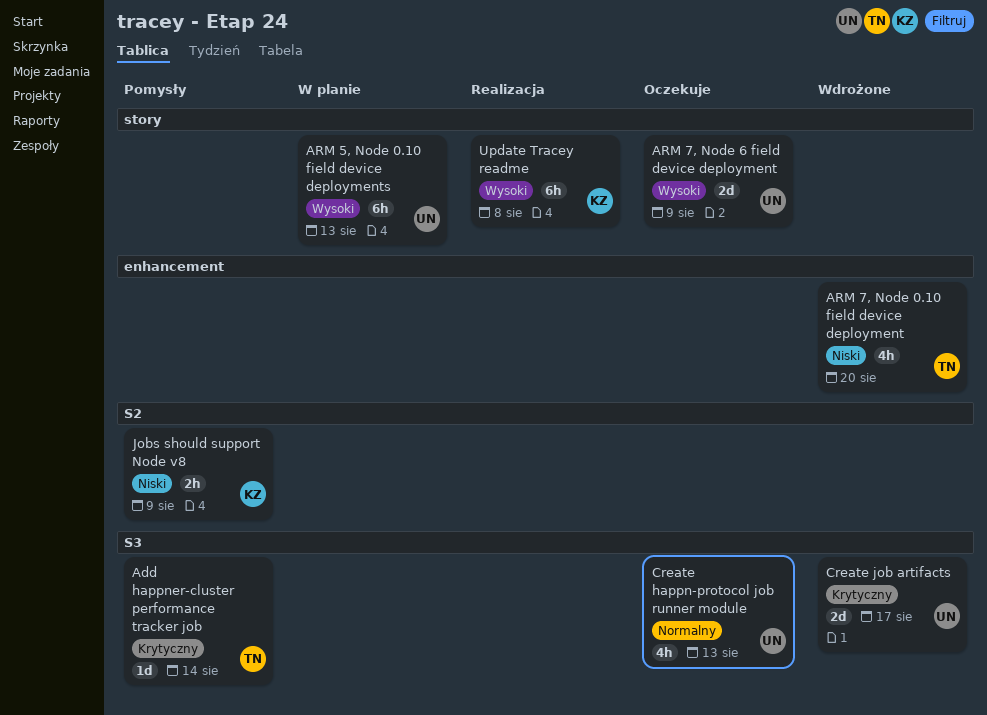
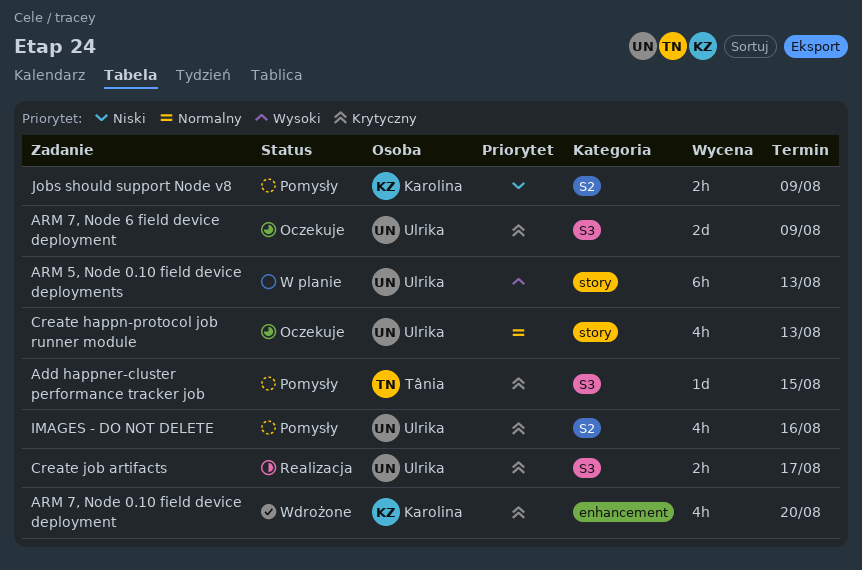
Add happner-cluster performance tracker job, due: Aug 14 -> Aug 15
ARM 7, Node 0.10 field device deployment, owner: Tânia -> Karolina
ARM 7, Node 0.10 field device deployment, priority: Niski -> Krytyczny
ARM 7, Node 6 field device deployment, priority: Wysoki -> Krytyczny
ARM 7, Node 6 field device deployment, label: story -> S3
Create happn-protocol job runner module, label: S3 -> story
Create job artifacts, status: Wdrożone -> Realizacja
Create job artifacts, estimate: 2d -> 2h
IMAGES - DO NOT DELETE: none -> present
Update Tracey readme: present -> none

